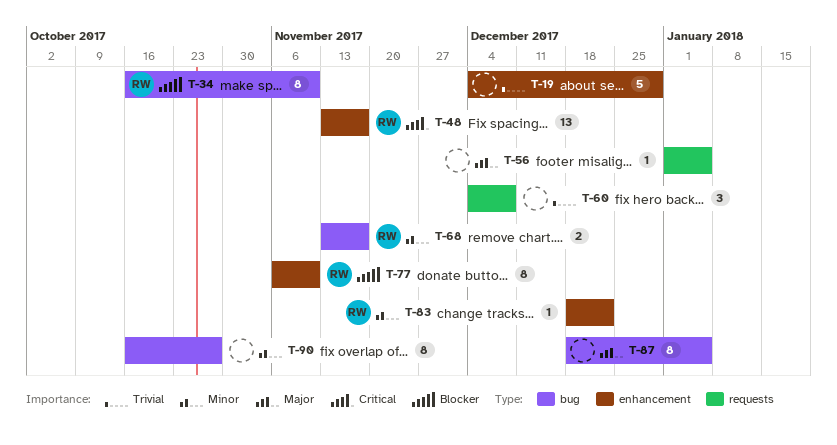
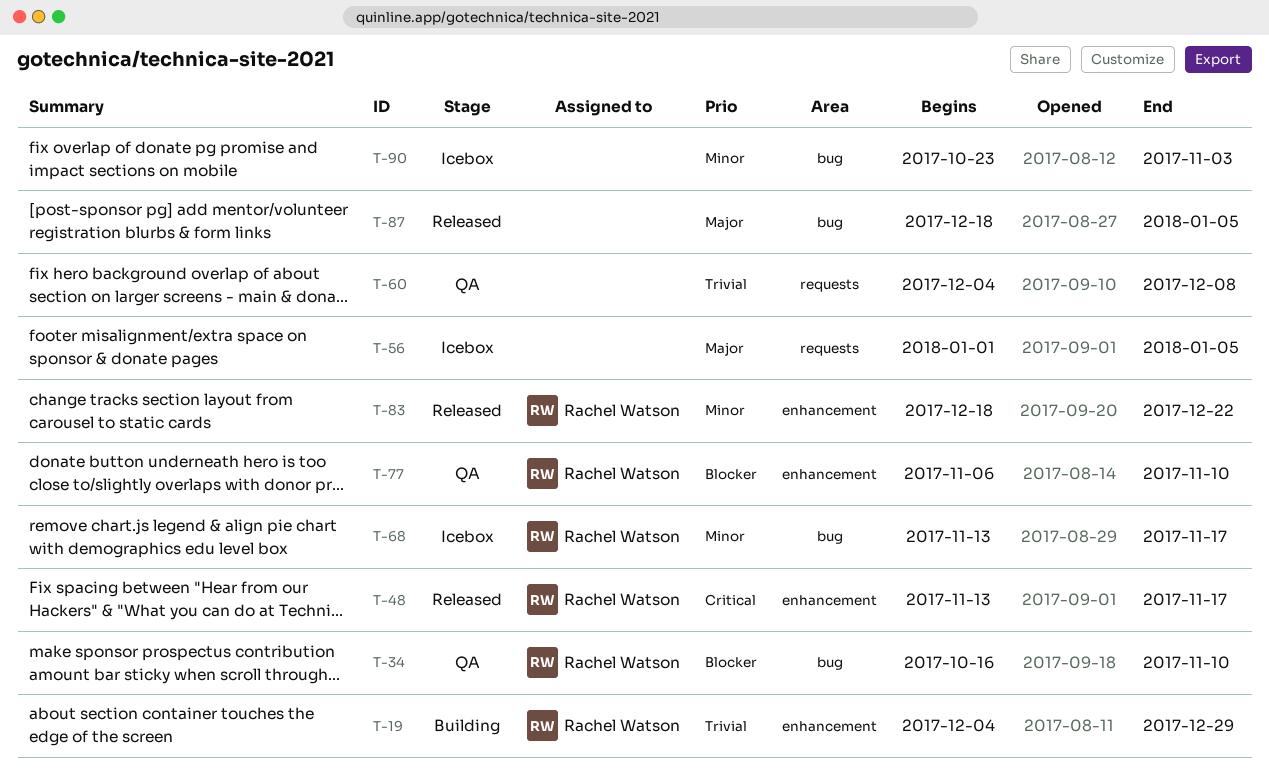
T-19, owner: none -> Rachel Watson
T-90, start: Oct 16 -> Oct 23
T-90, due: Oct 27 -> Nov 3

